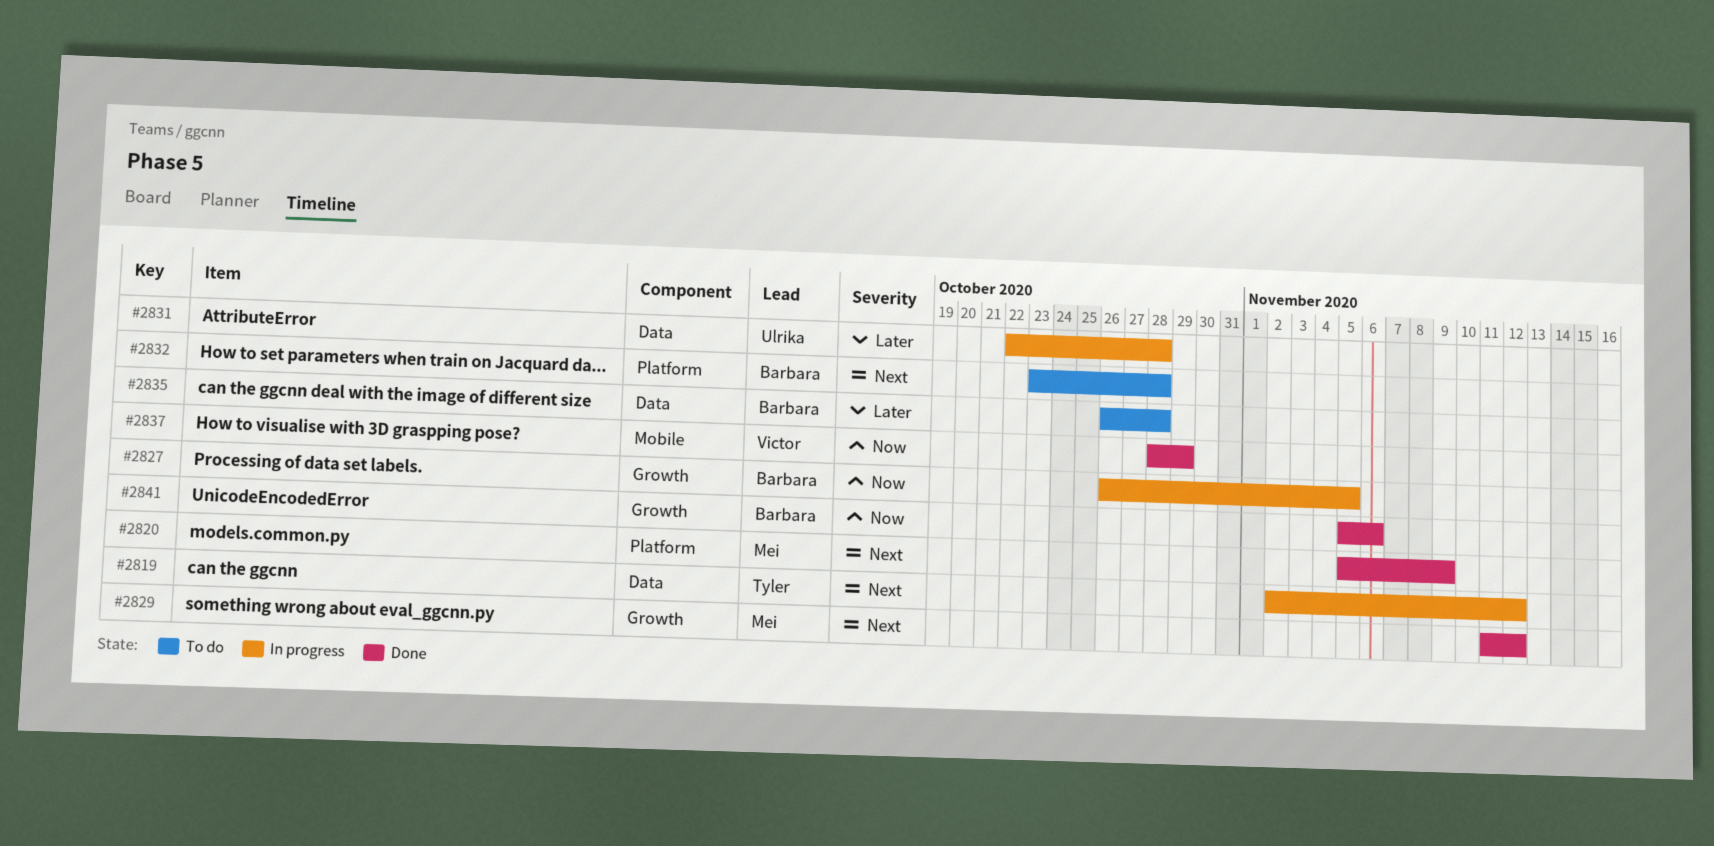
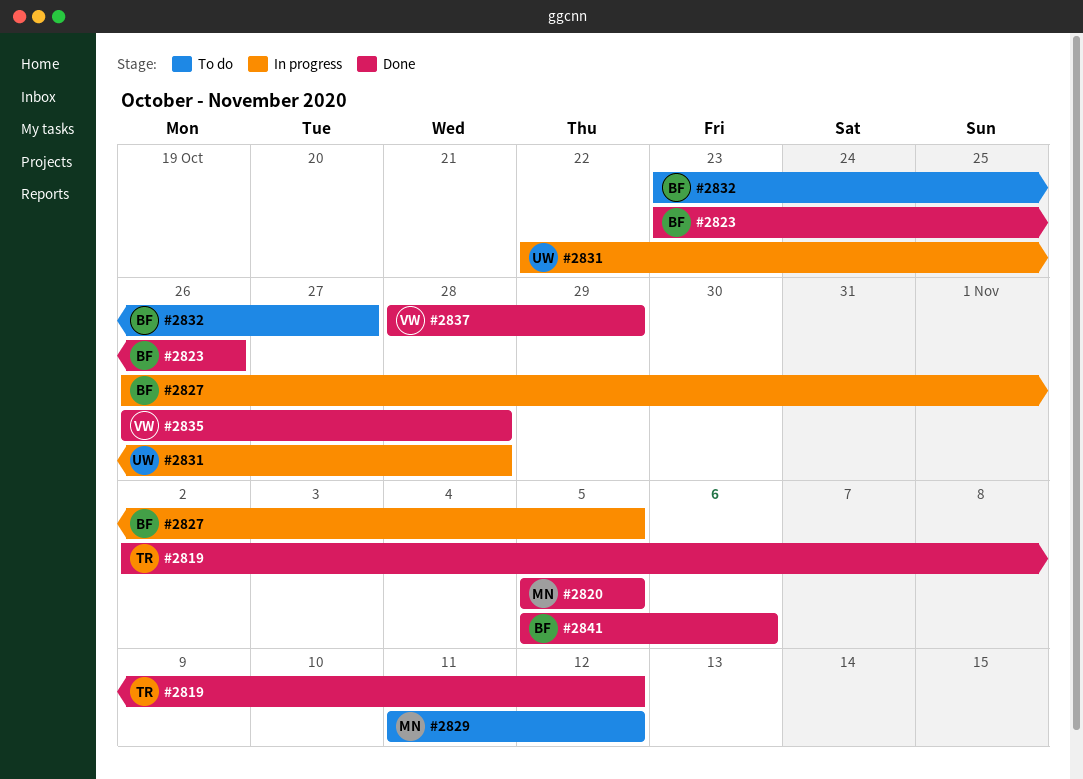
#2819, status: In progress -> Done
#2820, due: Nov 9 -> Nov 5
#2823: none -> present
#2829, status: Done -> To do
#2832, due: Oct 28 -> Oct 27
#2835, status: To do -> Done
#2835, owner: Barbara -> Victor

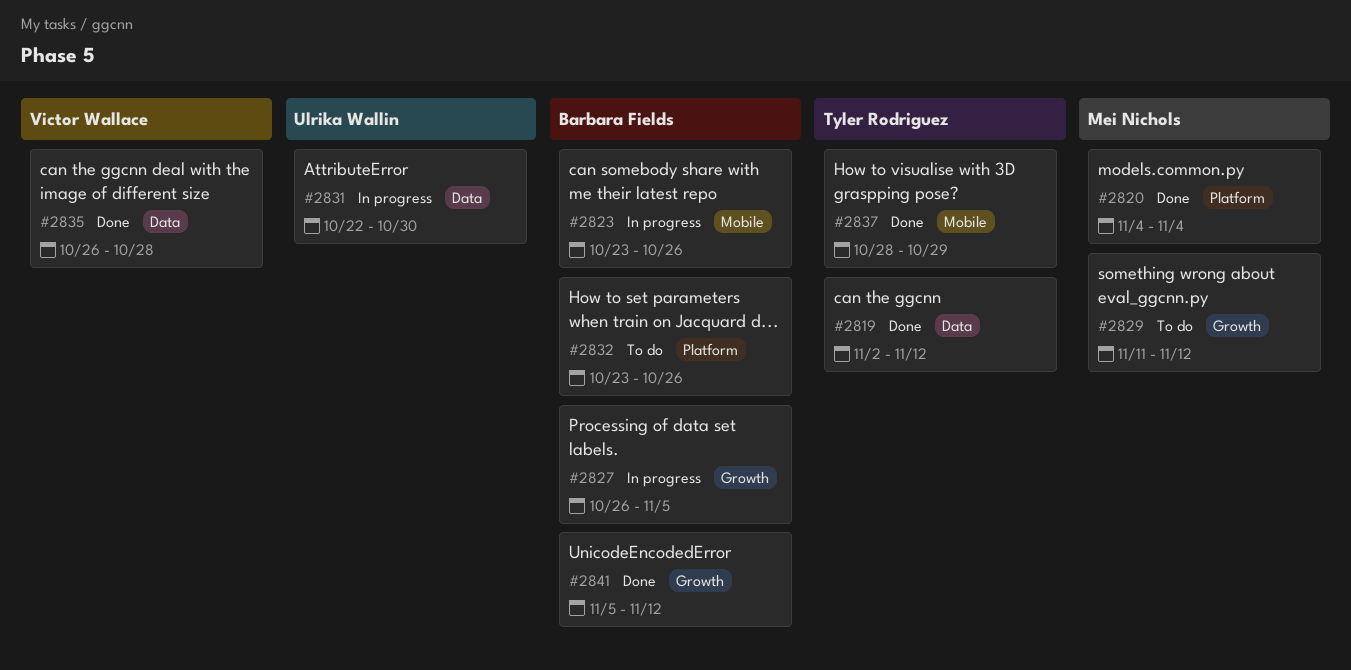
#2820, start: Nov 5 -> Nov 4
#2820, due: Nov 5 -> Nov 4
#2823, status: Done -> In progress
#2831, due: Oct 28 -> Oct 30
#2832, due: Oct 27 -> Oct 26
#2837, owner: Victor Wallace -> Tyler Rodriguez
#2841, due: Nov 6 -> Nov 12

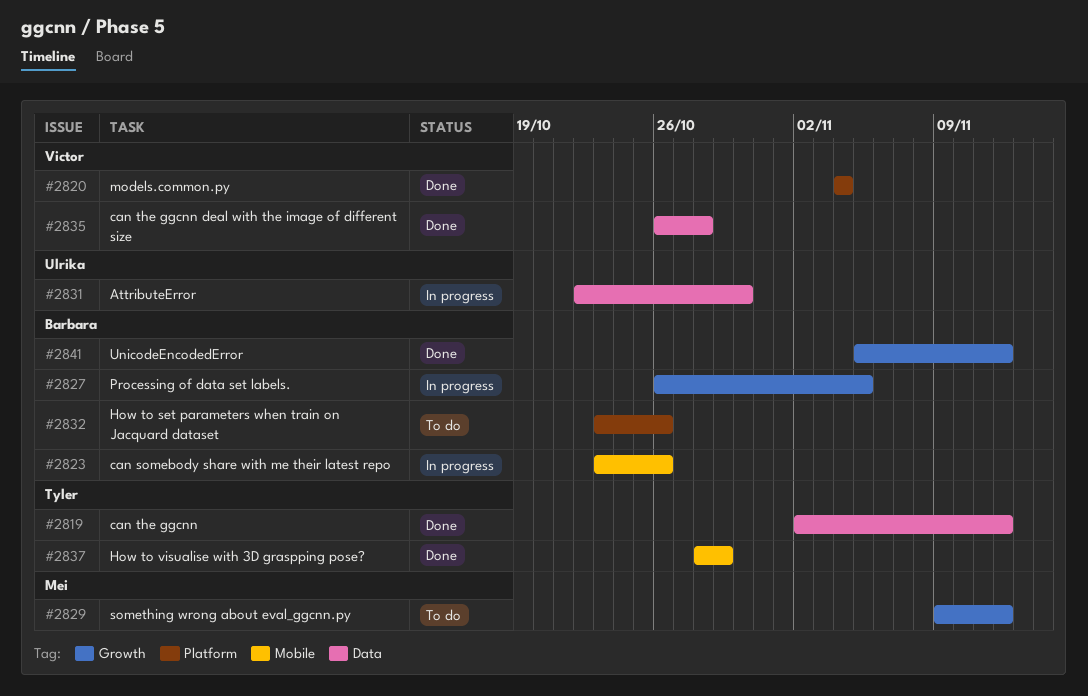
#2820, owner: Mei Nichols -> Victor Wallace
#2829, start: Nov 11 -> Nov 9

